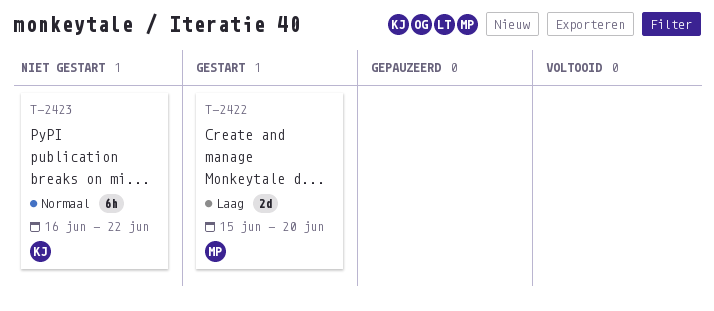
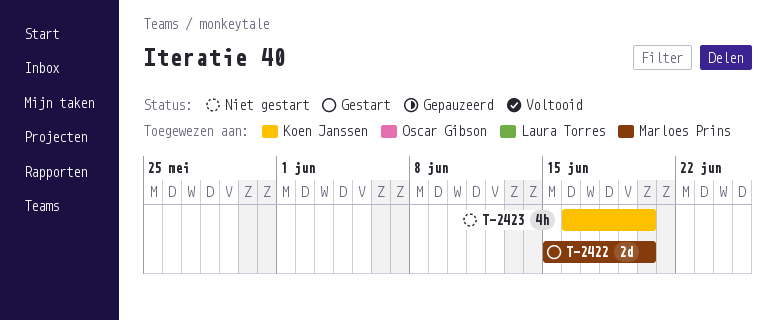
T-2423, estimate: 6h -> 4h
T-2423, due: Jun 22 -> Jun 20

